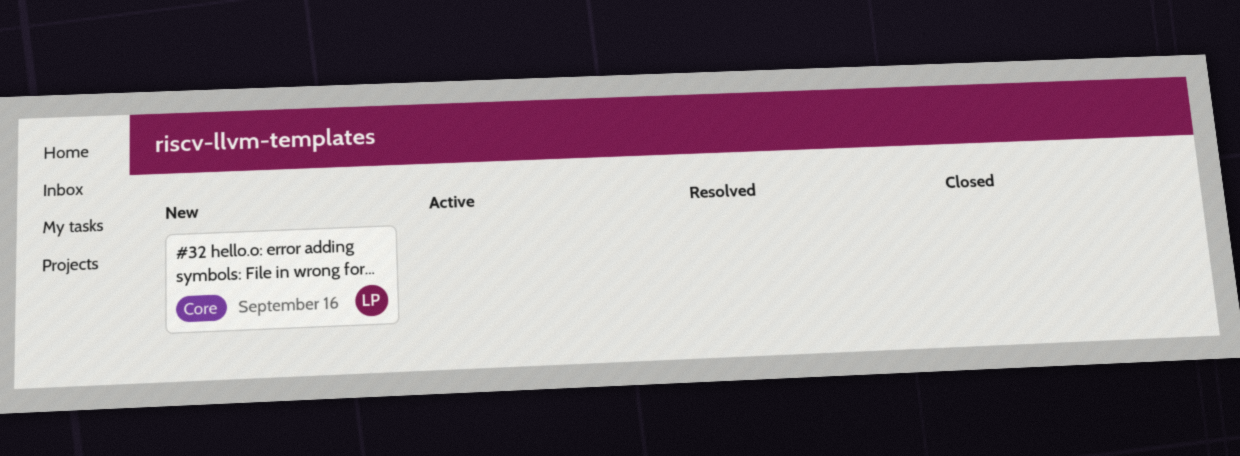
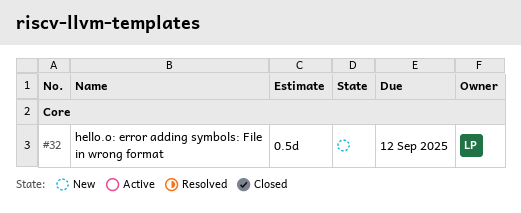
#32, due: Sep 16 -> Sep 12

